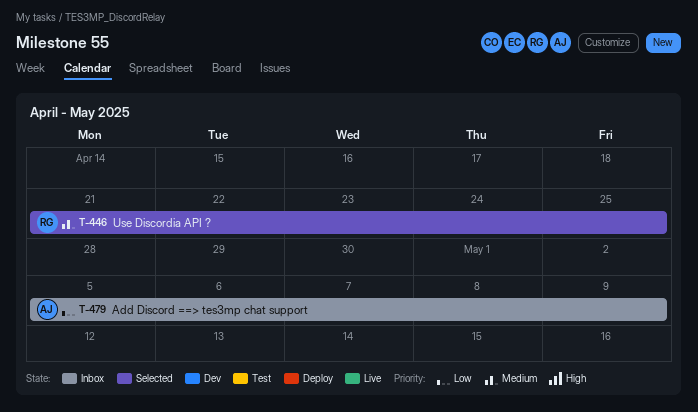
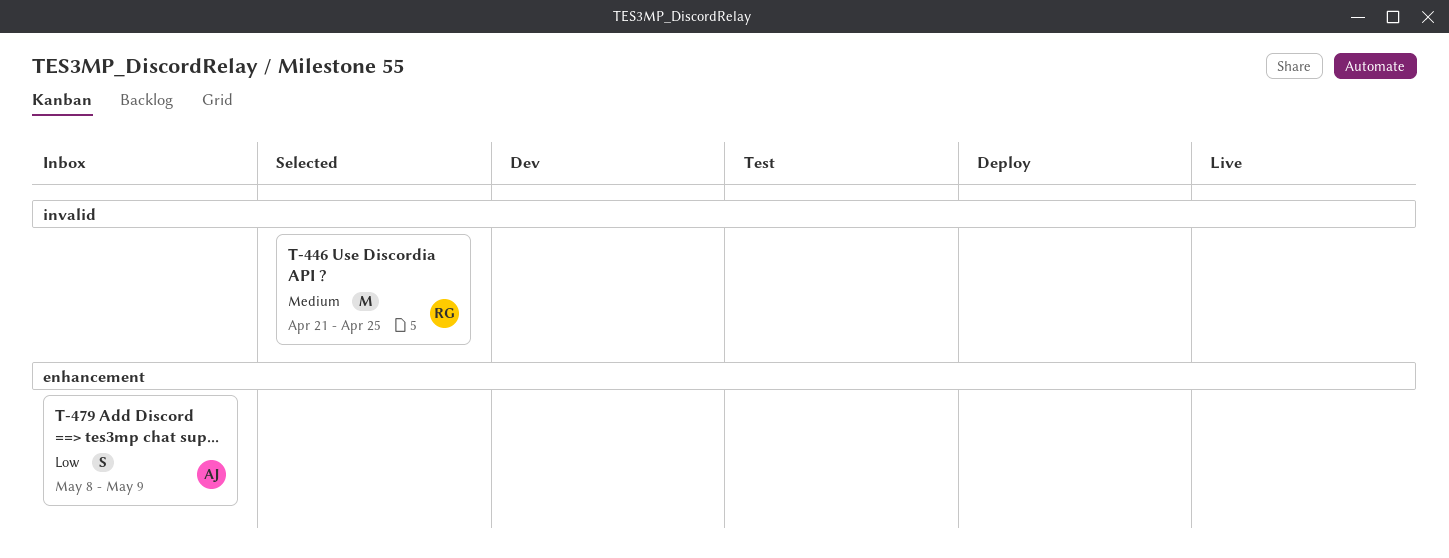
T-479, start: May 5 -> May 8

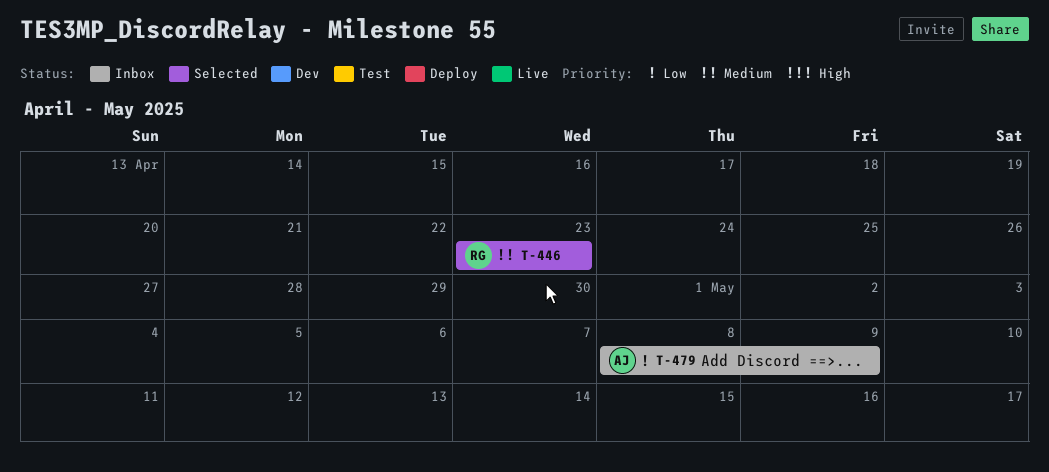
T-446, start: Apr 21 -> Apr 23
T-446, due: Apr 25 -> Apr 23

